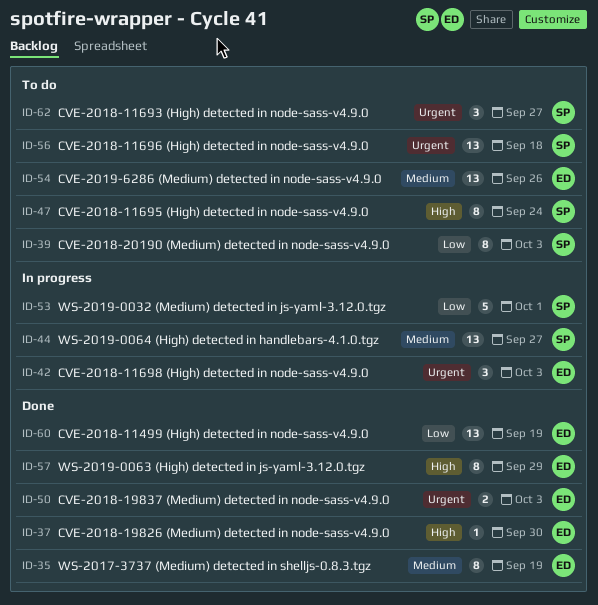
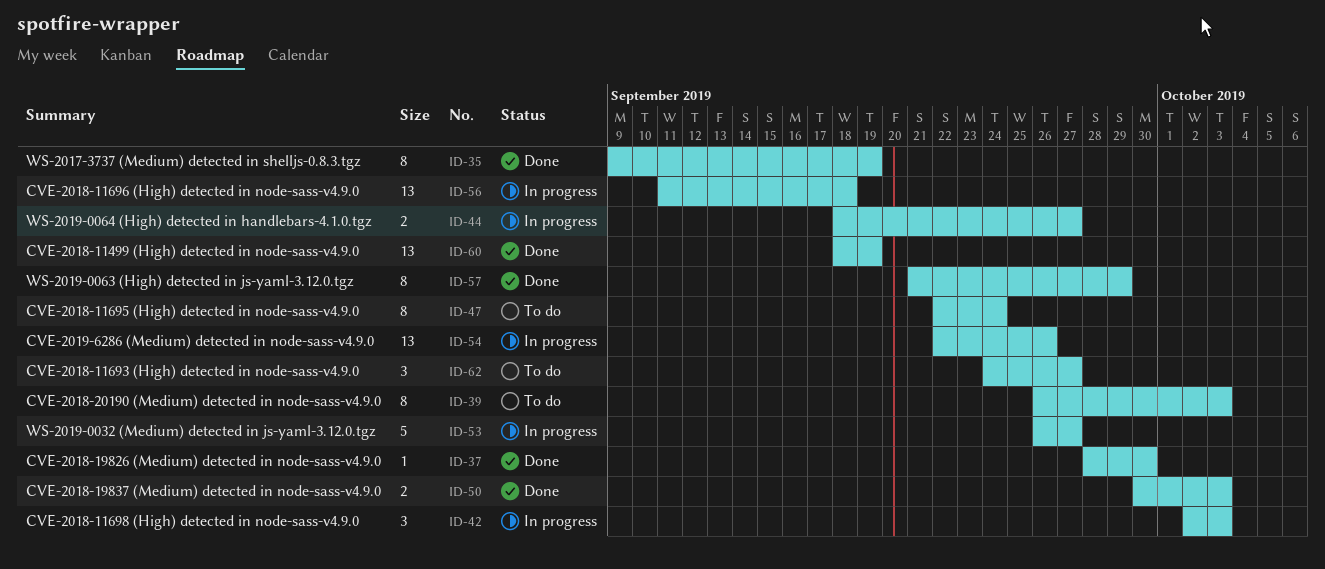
ID-44, estimate: 13 -> 2
ID-53, due: Oct 1 -> Sep 27
ID-54, status: To do -> In progress
ID-56, status: To do -> In progress

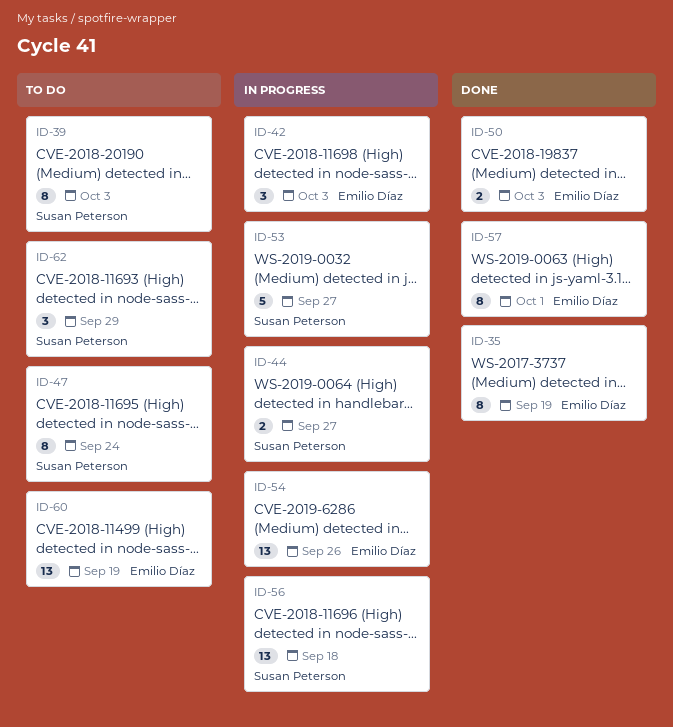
ID-37: present -> none
ID-57, due: Sep 29 -> Oct 1
ID-60, status: Done -> To do
ID-62, due: Sep 27 -> Sep 29

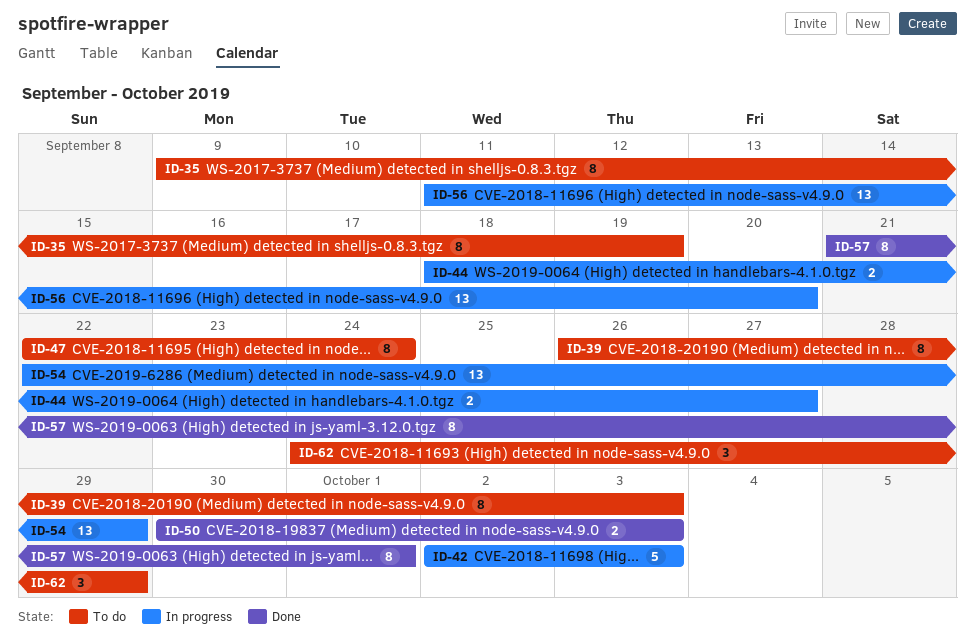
ID-35, status: Done -> To do
ID-42, estimate: 3 -> 5
ID-53: present -> none
ID-54, due: Sep 26 -> Sep 29
ID-56, due: Sep 18 -> Sep 20
ID-60: present -> none

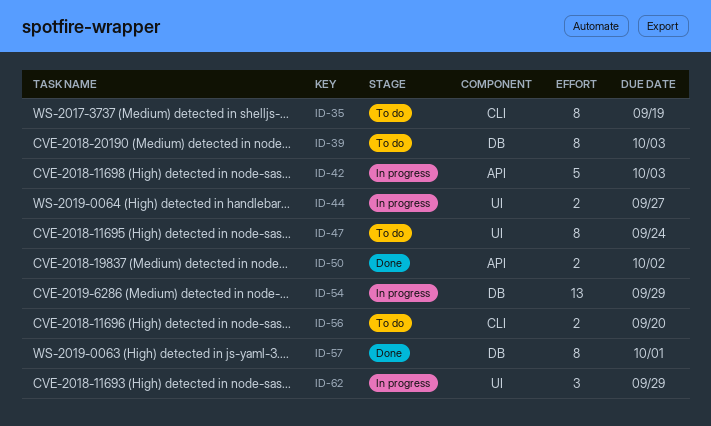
ID-50, due: Oct 3 -> Oct 2
ID-56, status: In progress -> To do
ID-56, estimate: 13 -> 2
ID-62, status: To do -> In progress

